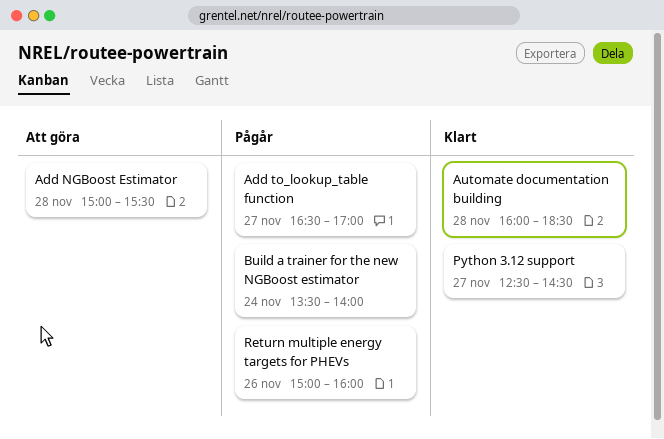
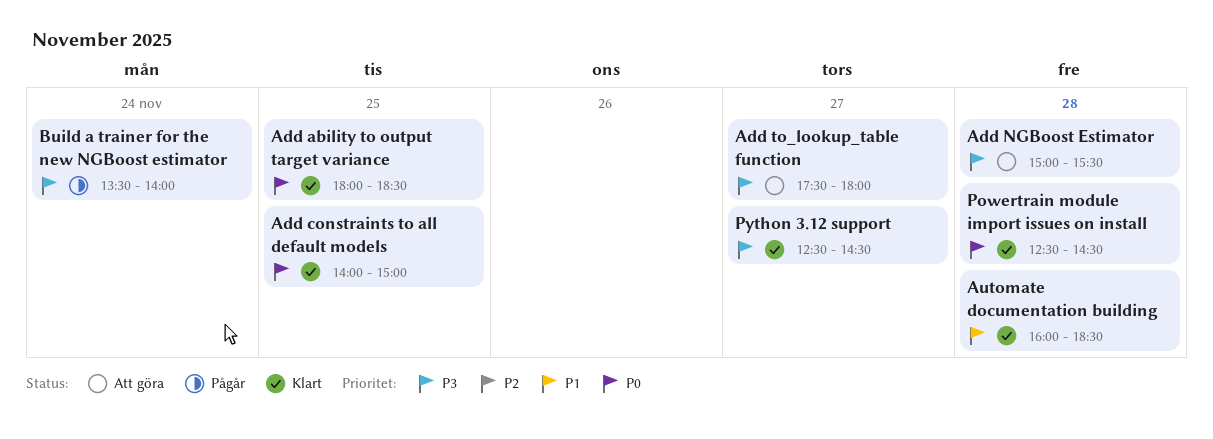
Add ability to output target variance: none -> present
Add constraints to all default models: none -> present
Add to_lookup_table function, status: Pågår -> Att göra
Add to_lookup_table function, begins: 16:30 -> 17:30
Add to_lookup_table function, ends: 17:00 -> 18:00
Powertrain module import issues on install: none -> present
Return multiple energy targets for PHEVs: present -> none

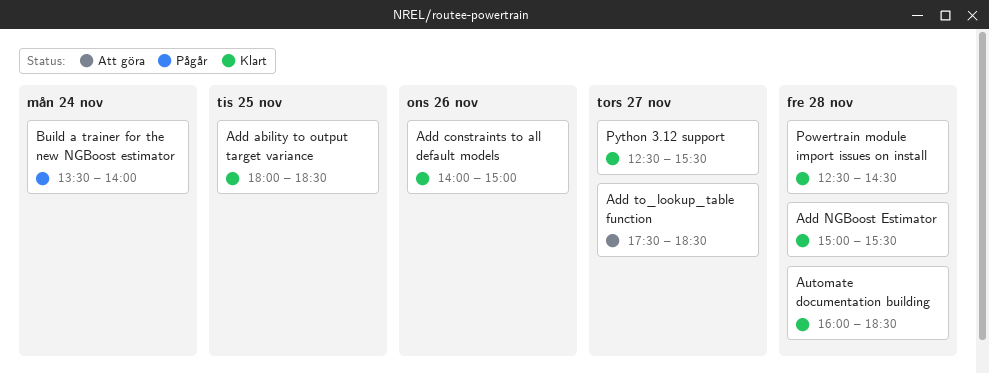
Add constraints to all default models, day: Nov 25 -> Nov 26
Add NGBoost Estimator, status: Att göra -> Klart
Add to_lookup_table function, ends: 18:00 -> 18:30
Python 3.12 support, ends: 14:30 -> 15:30

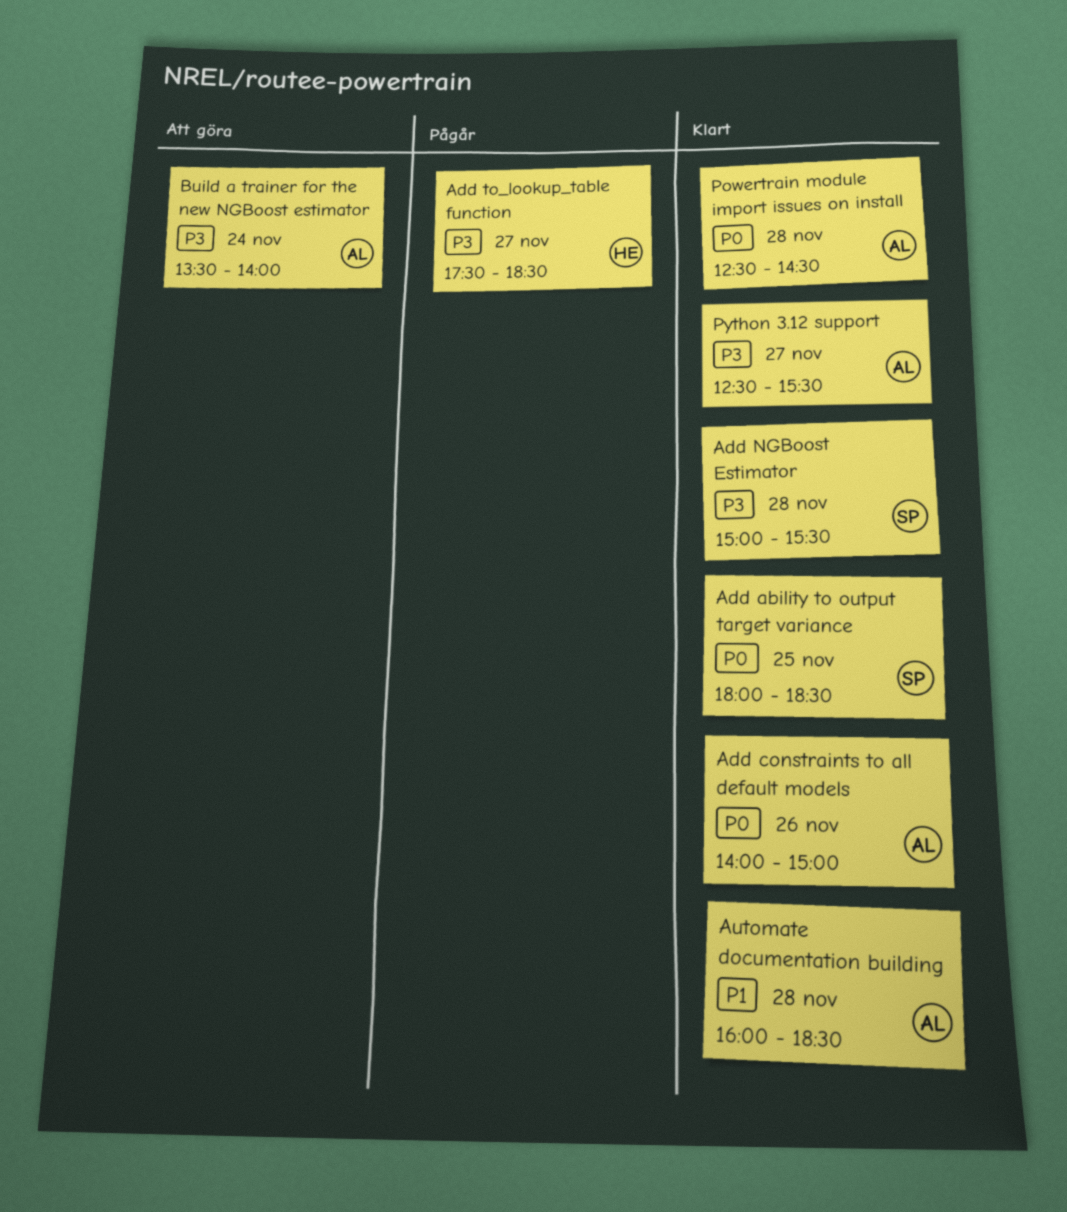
Add to_lookup_table function, status: Att göra -> Pågår
Build a trainer for the new NGBoost estimator, status: Pågår -> Att göra

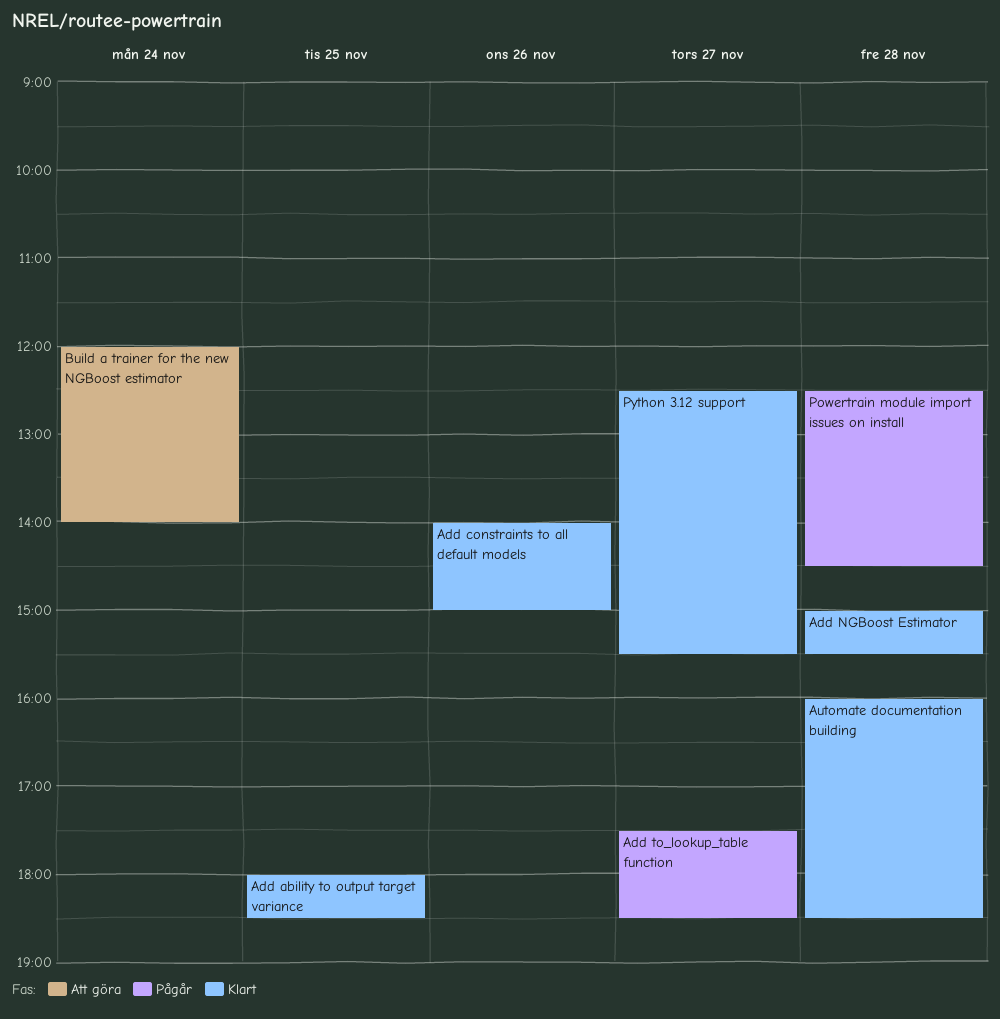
Build a trainer for the new NGBoost estimator, begins: 13:30 -> 12:00
Powertrain module import issues on install, status: Klart -> Pågår

